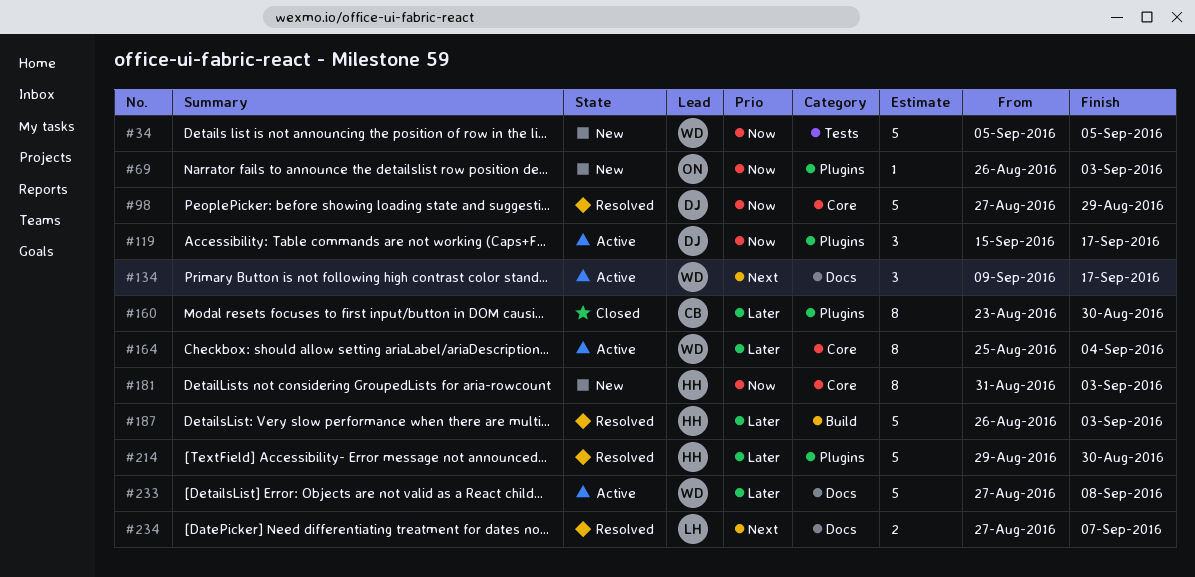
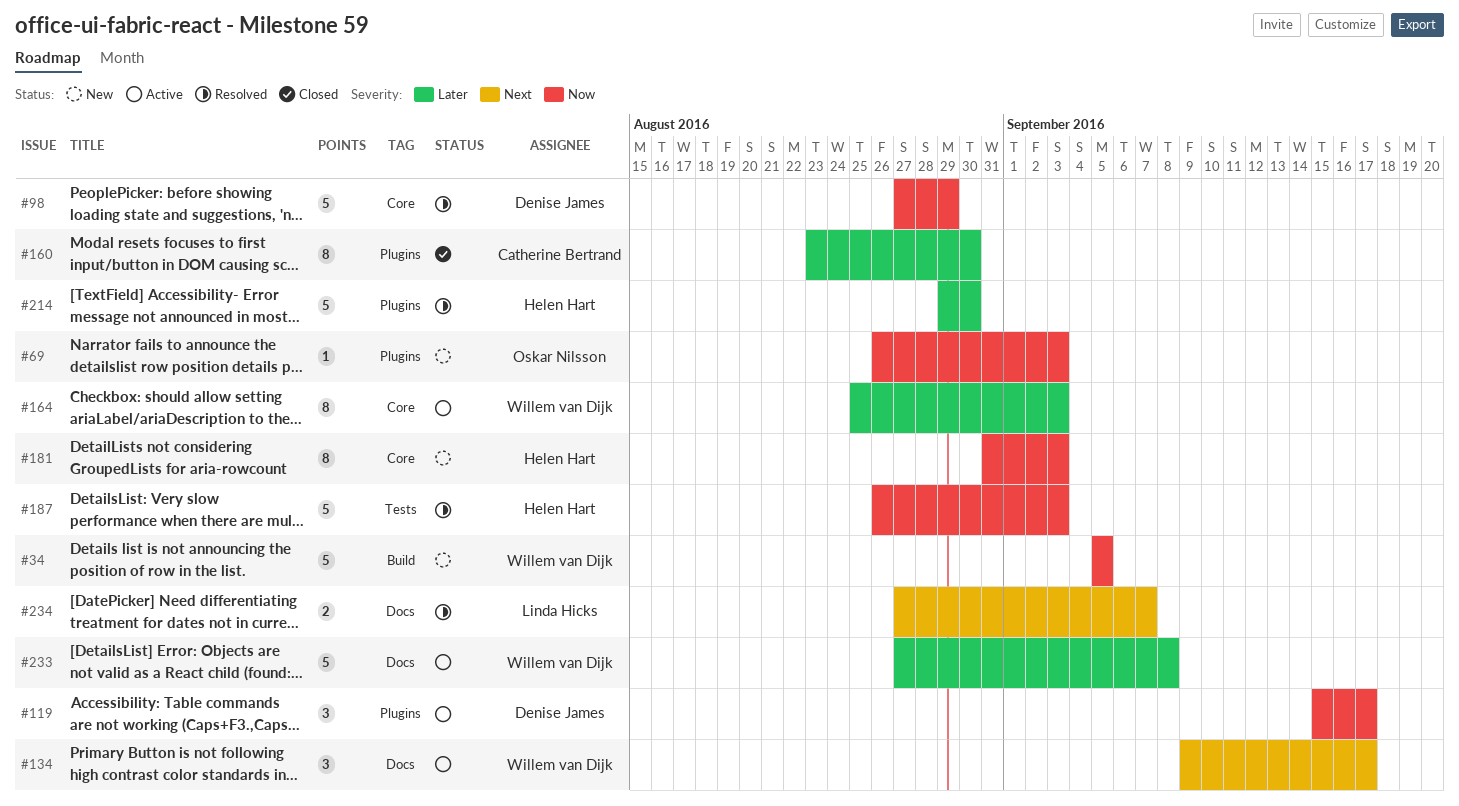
#34, label: Tests -> Build
#164, due: Sep 4 -> Sep 3
#187, priority: Later -> Now
#187, label: Build -> Tests

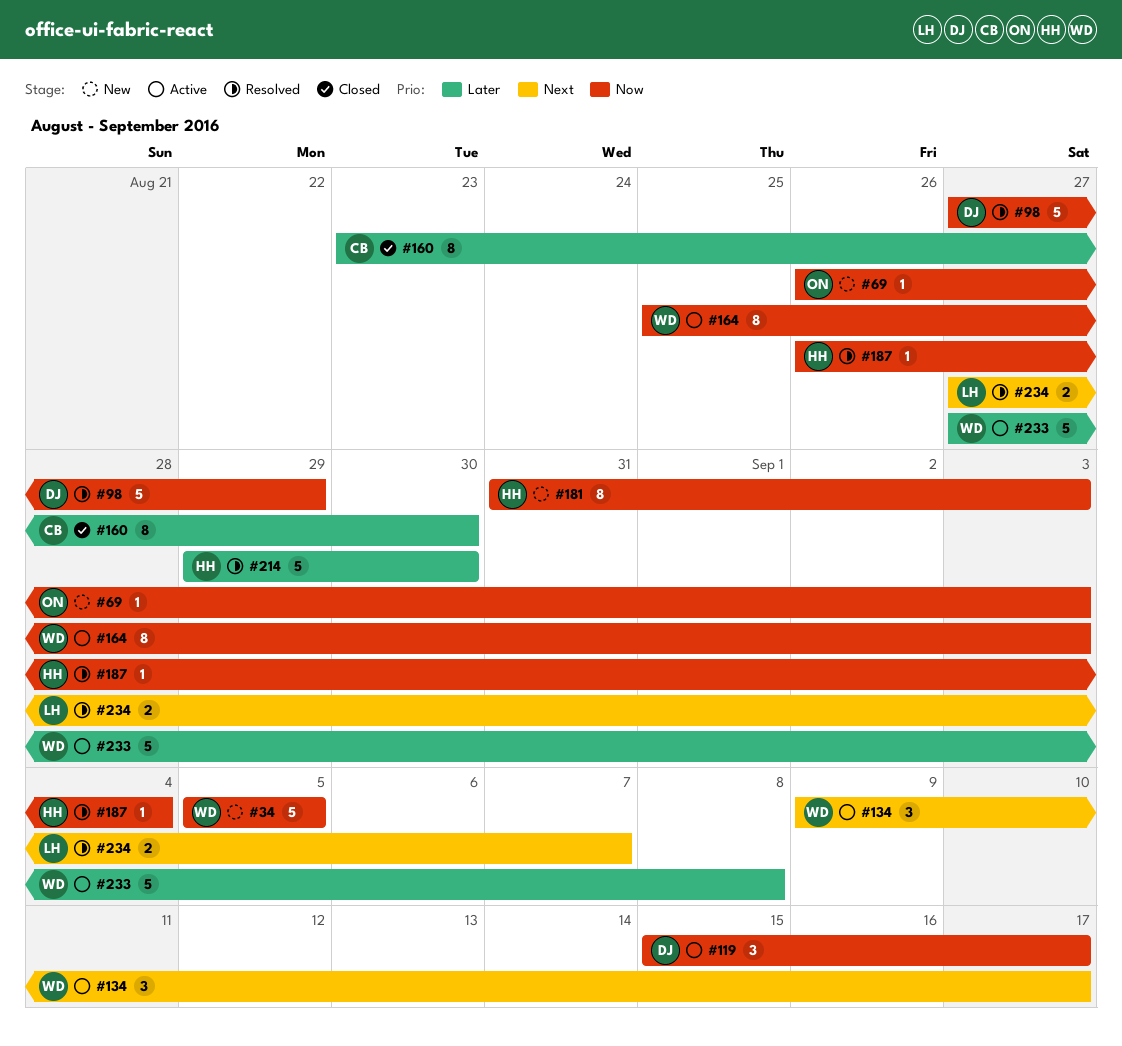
#164, priority: Later -> Now
#187, estimate: 5 -> 1
#187, due: Sep 3 -> Sep 4

